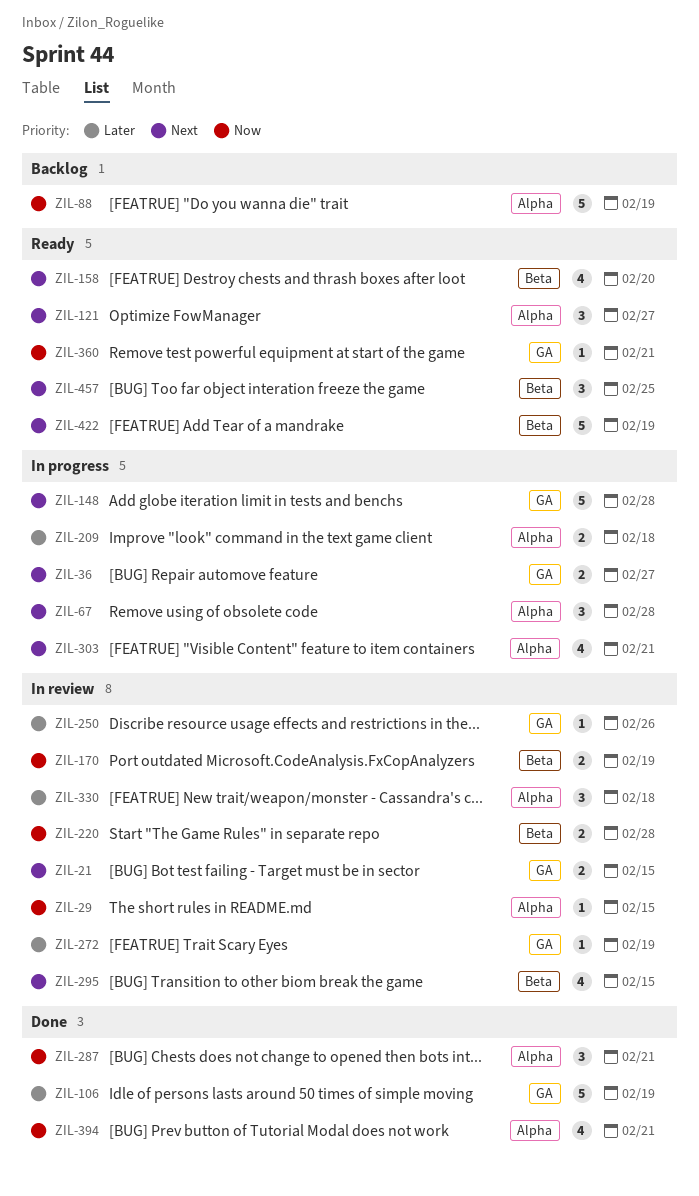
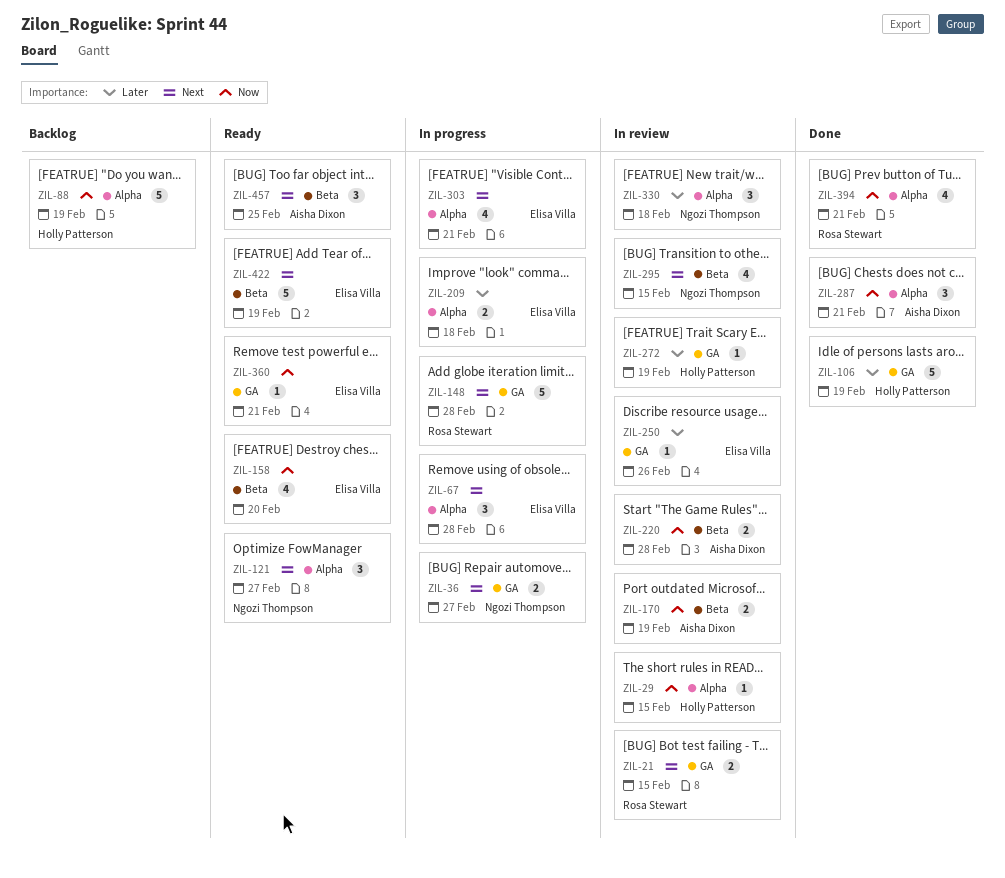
ZIL-158, priority: Next -> Now

